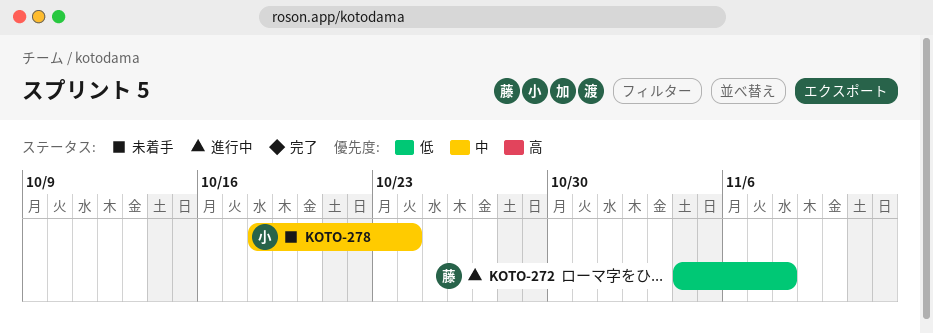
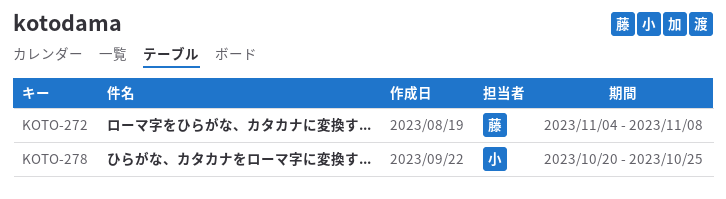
KOTO-278, start: Oct 18 -> Oct 20
KOTO-278, due: Oct 24 -> Oct 25

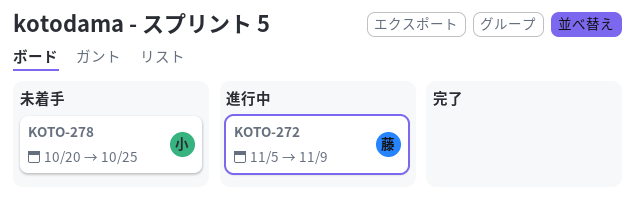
KOTO-272, start: Nov 4 -> Nov 5
KOTO-272, due: Nov 8 -> Nov 9

